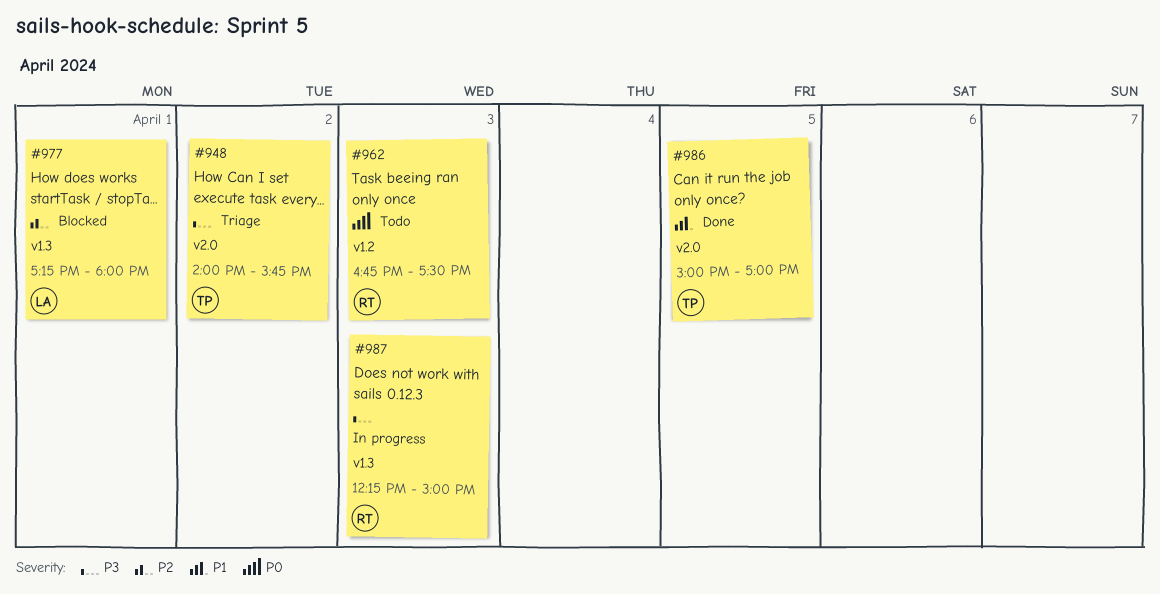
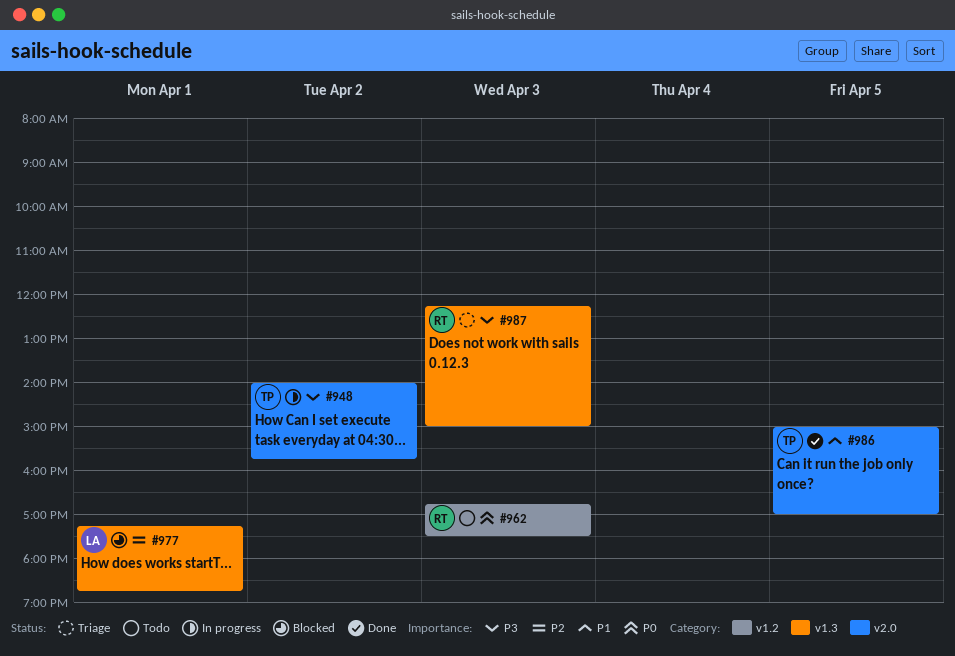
#948, status: Triage -> In progress
#977, ends: 18:00 -> 18:45
#987, status: In progress -> Triage

